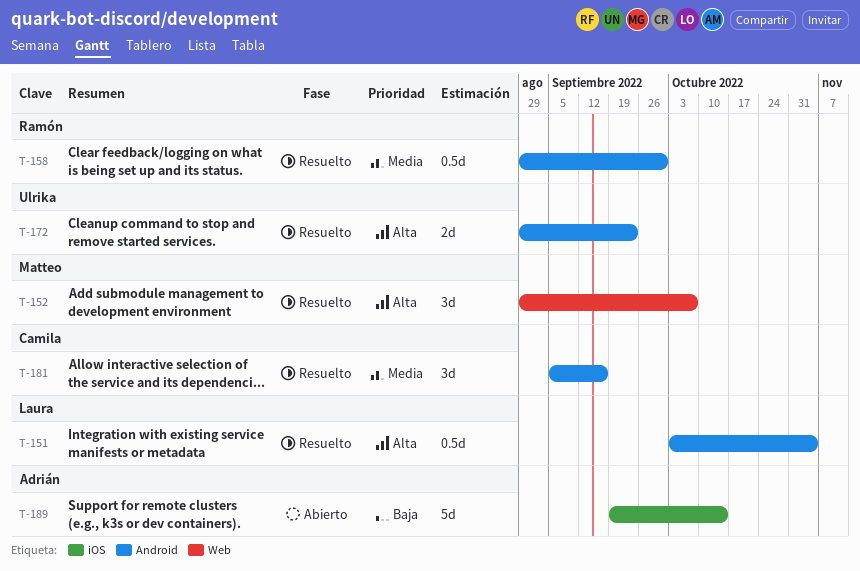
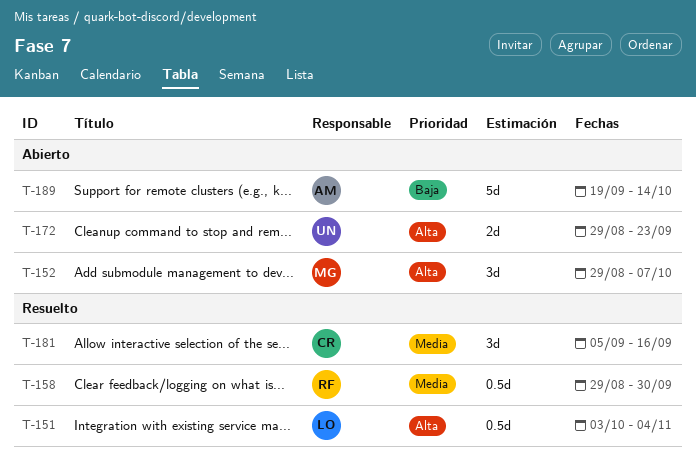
T-152, status: Resuelto -> Abierto
T-172, status: Resuelto -> Abierto

